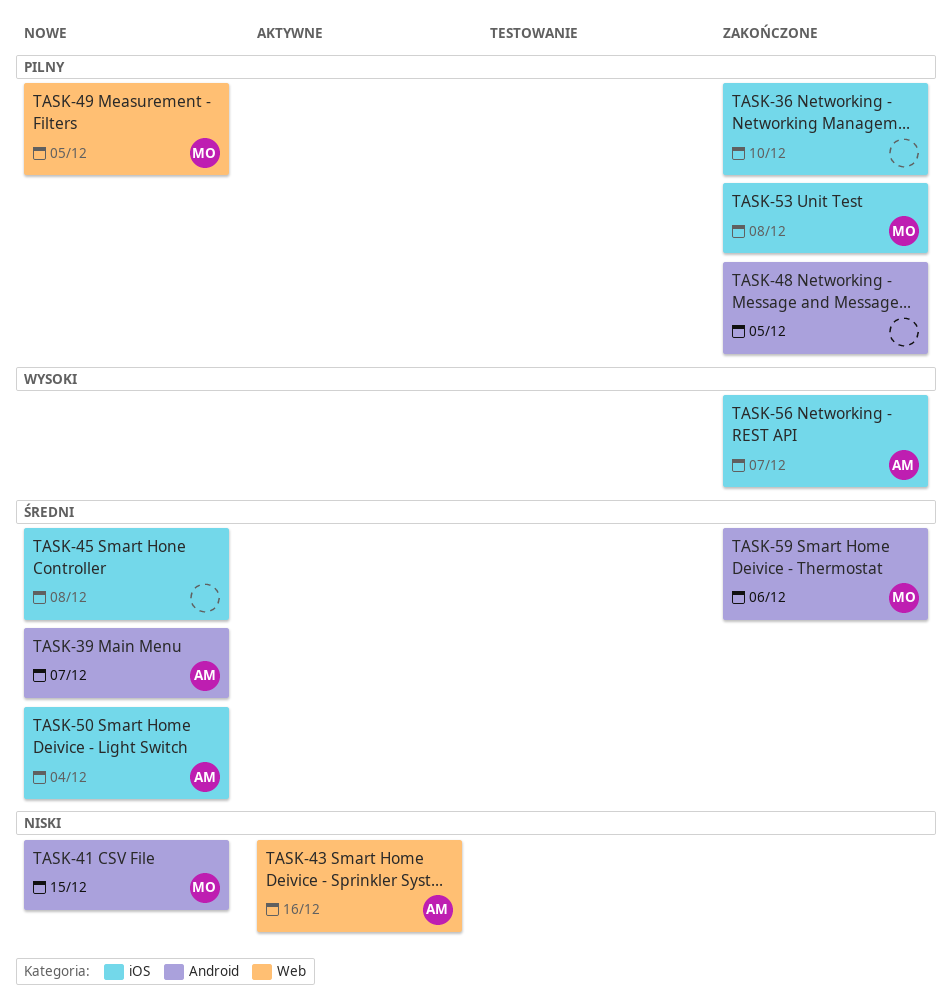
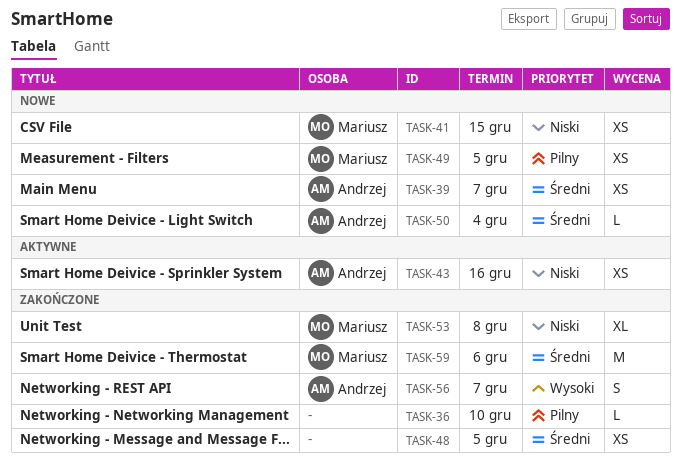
TASK-45: present -> none
TASK-48, priority: Pilny -> Średni
TASK-53, priority: Pilny -> Niski

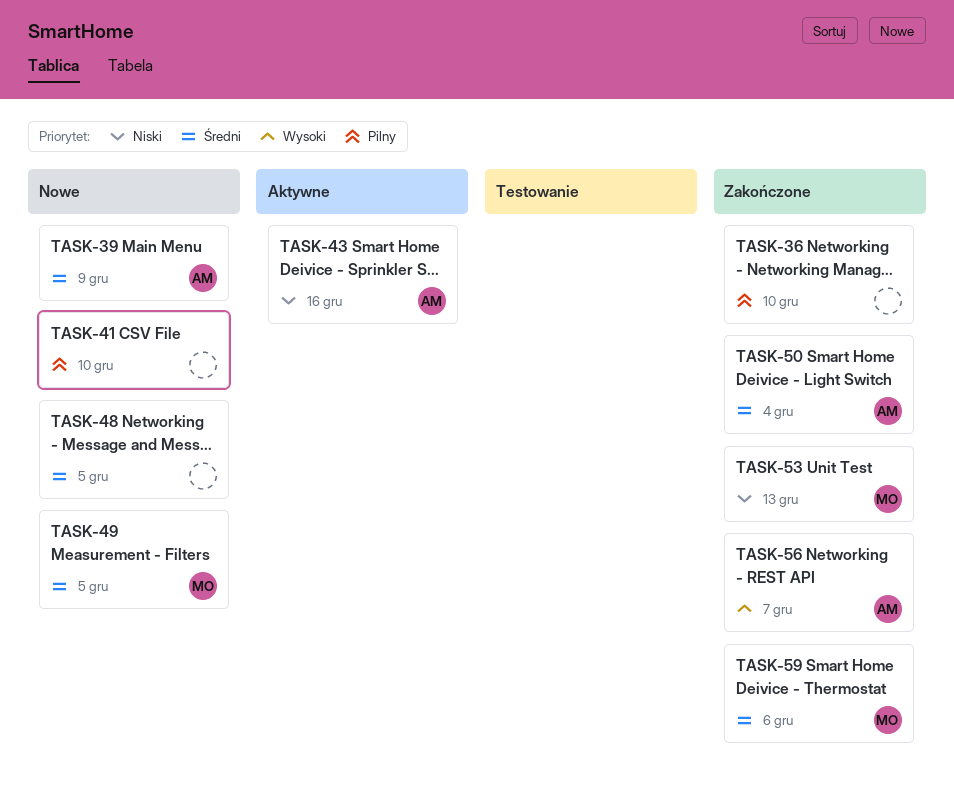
TASK-39, due: Dec 7 -> Dec 9
TASK-41, owner: Mariusz -> none
TASK-41, priority: Niski -> Pilny
TASK-41, due: Dec 15 -> Dec 10
TASK-48, status: Zakończone -> Nowe
TASK-49, priority: Pilny -> Średni
TASK-50, status: Nowe -> Zakończone
TASK-53, due: Dec 8 -> Dec 13

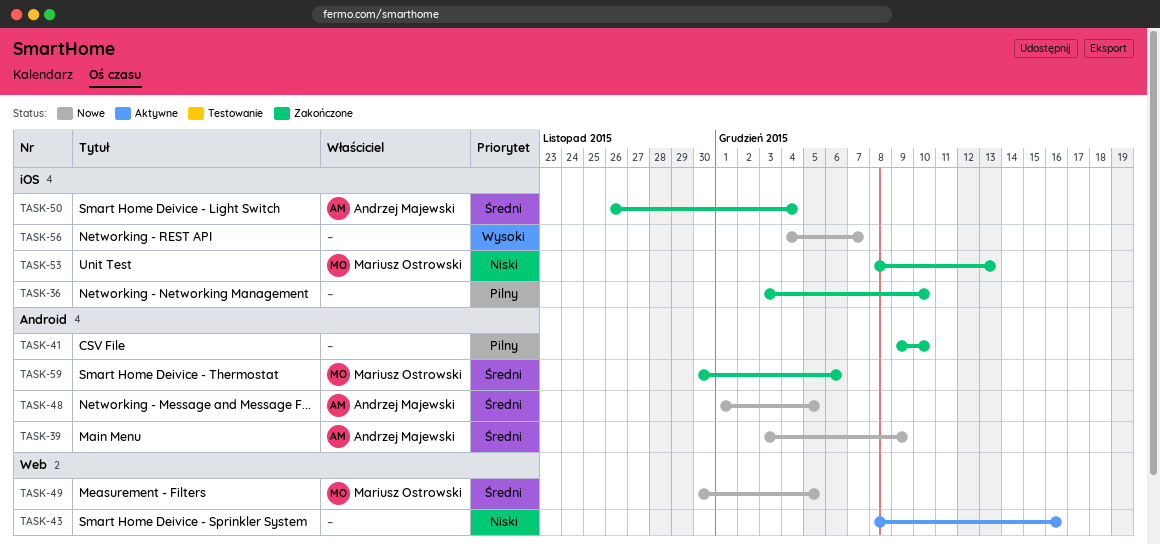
TASK-41, status: Nowe -> Zakończone
TASK-43, owner: Andrzej Majewski -> none
TASK-48, owner: none -> Andrzej Majewski
TASK-56, status: Zakończone -> Nowe
TASK-56, owner: Andrzej Majewski -> none

